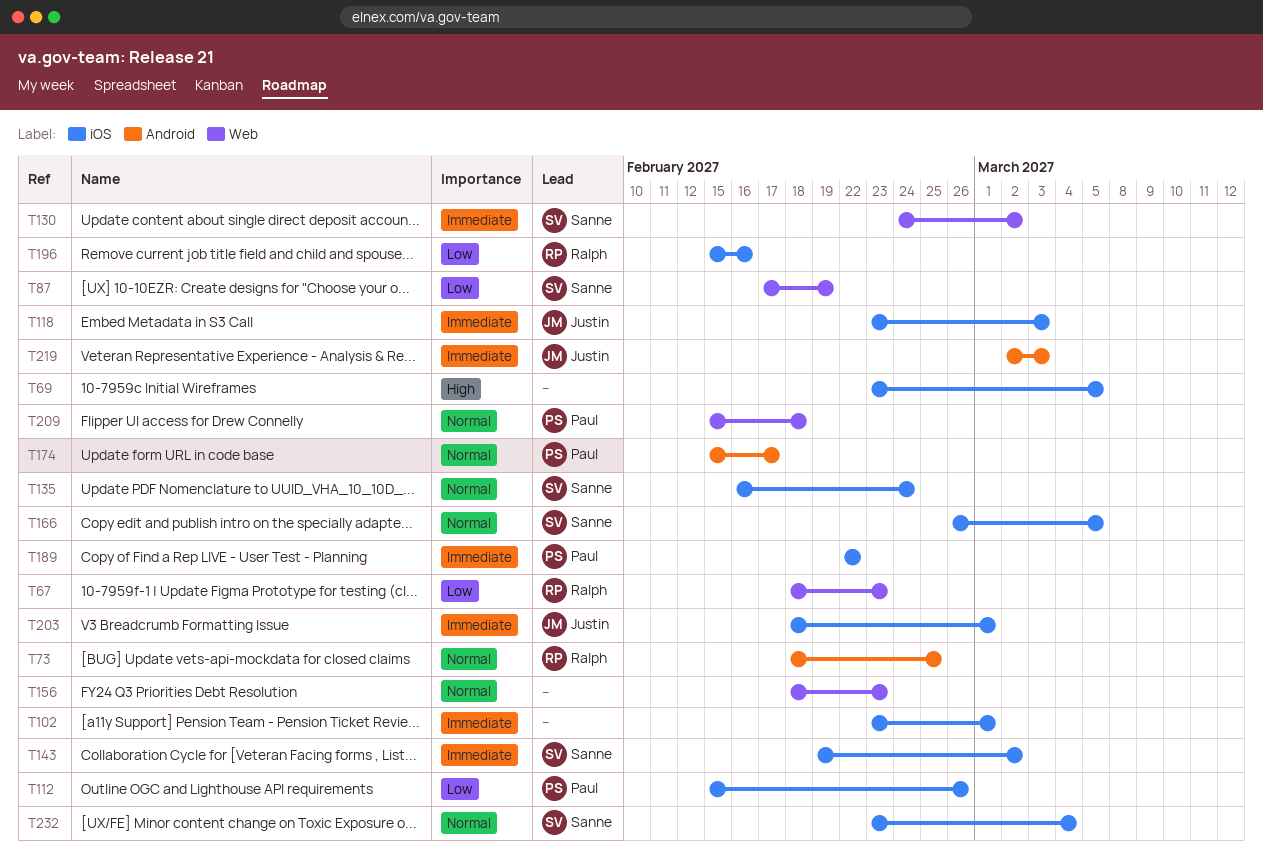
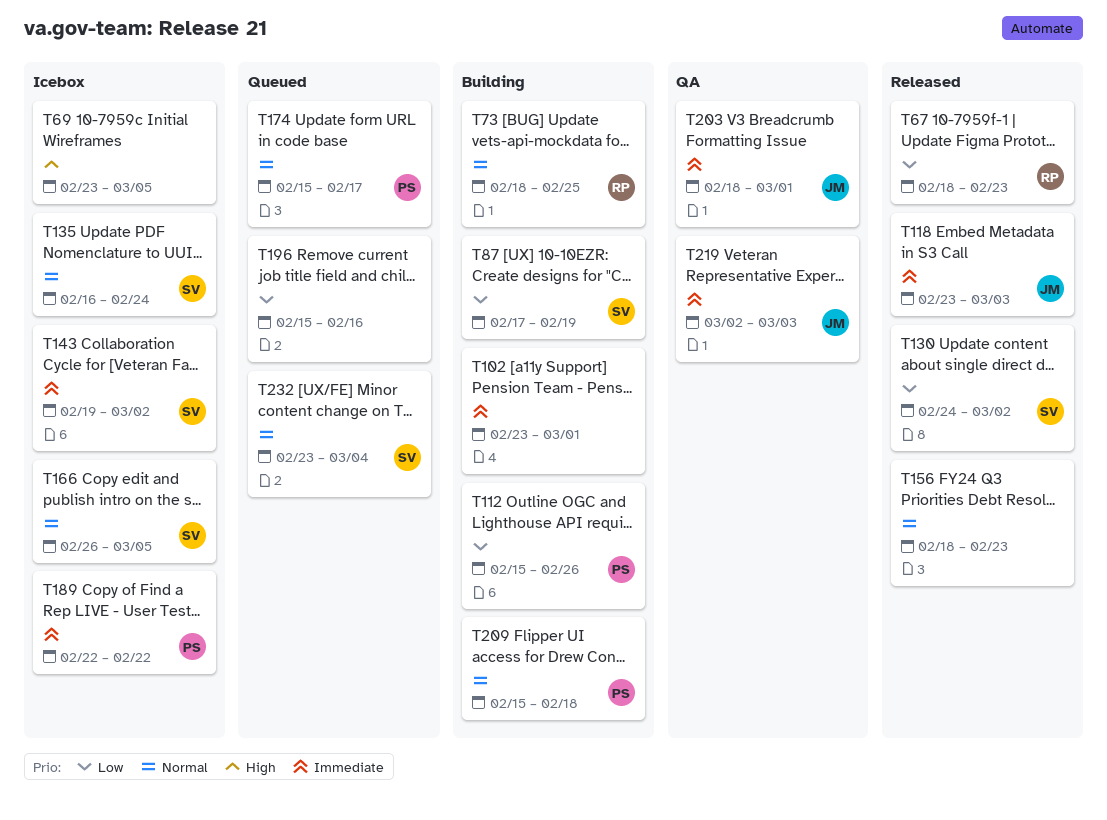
T130, priority: Immediate -> Low
T196, owner: Ralph -> none

